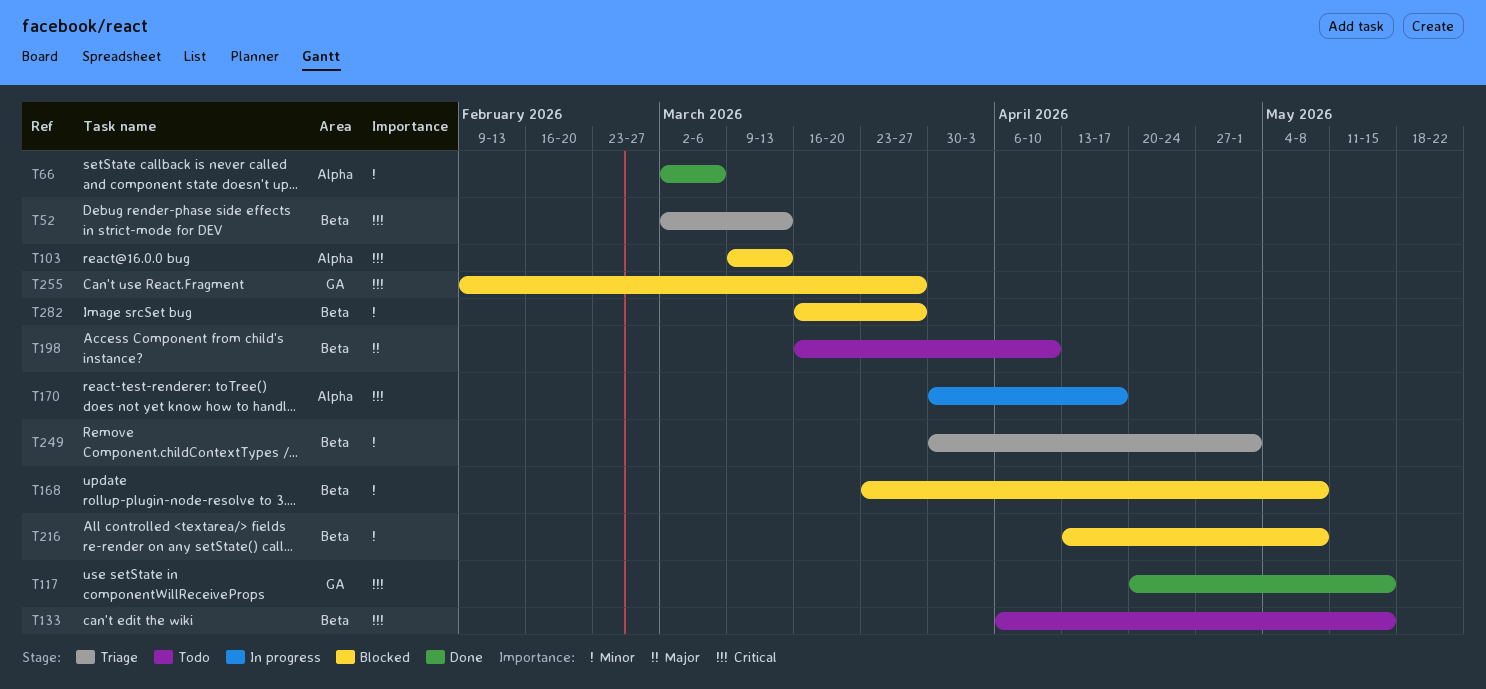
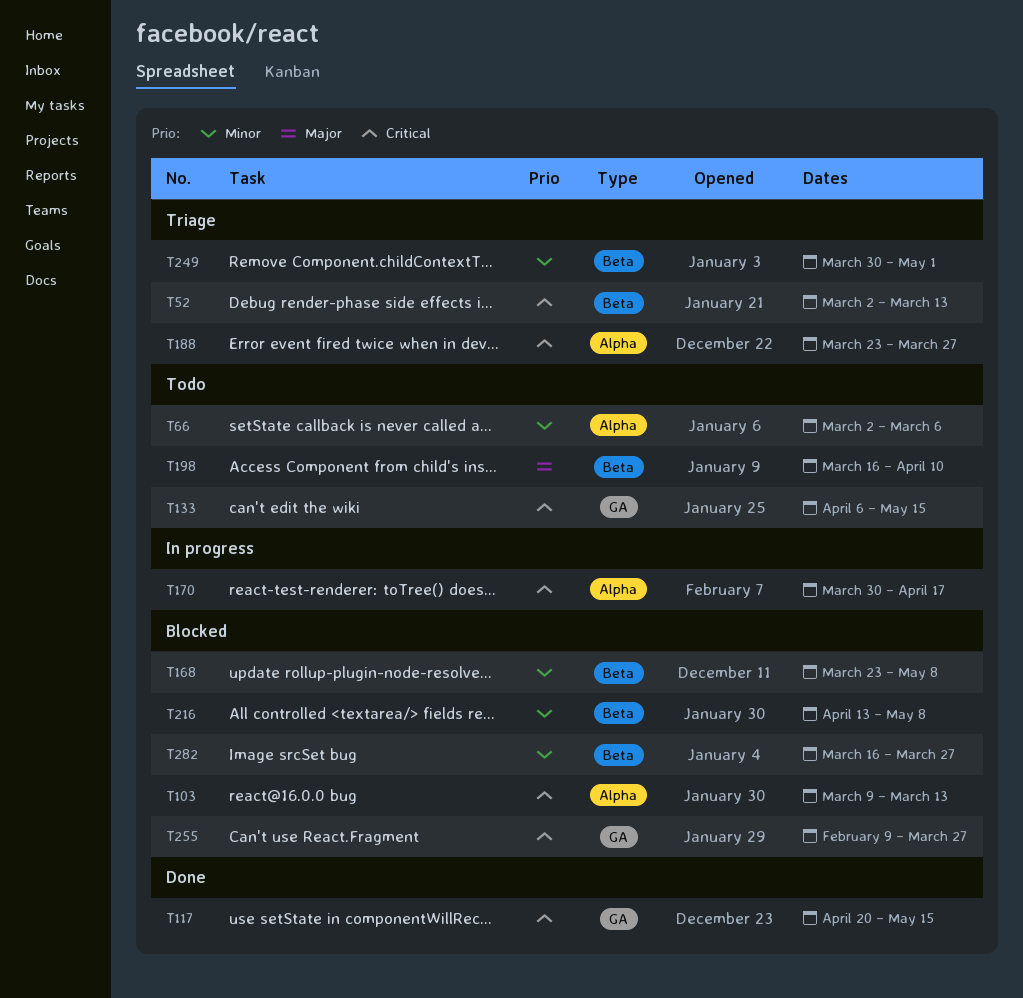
T66, status: Done -> Todo
T133, label: Beta -> GA
T188: none -> present

